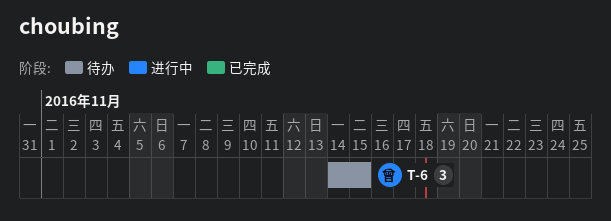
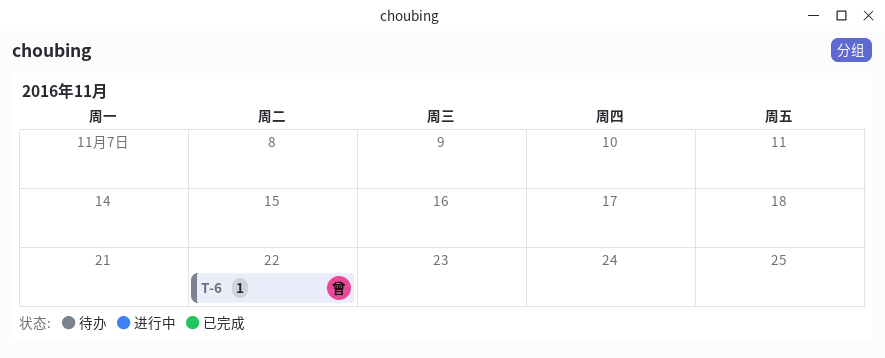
T-6, estimate: 3 -> 1
T-6, due: Nov 15 -> Nov 22

